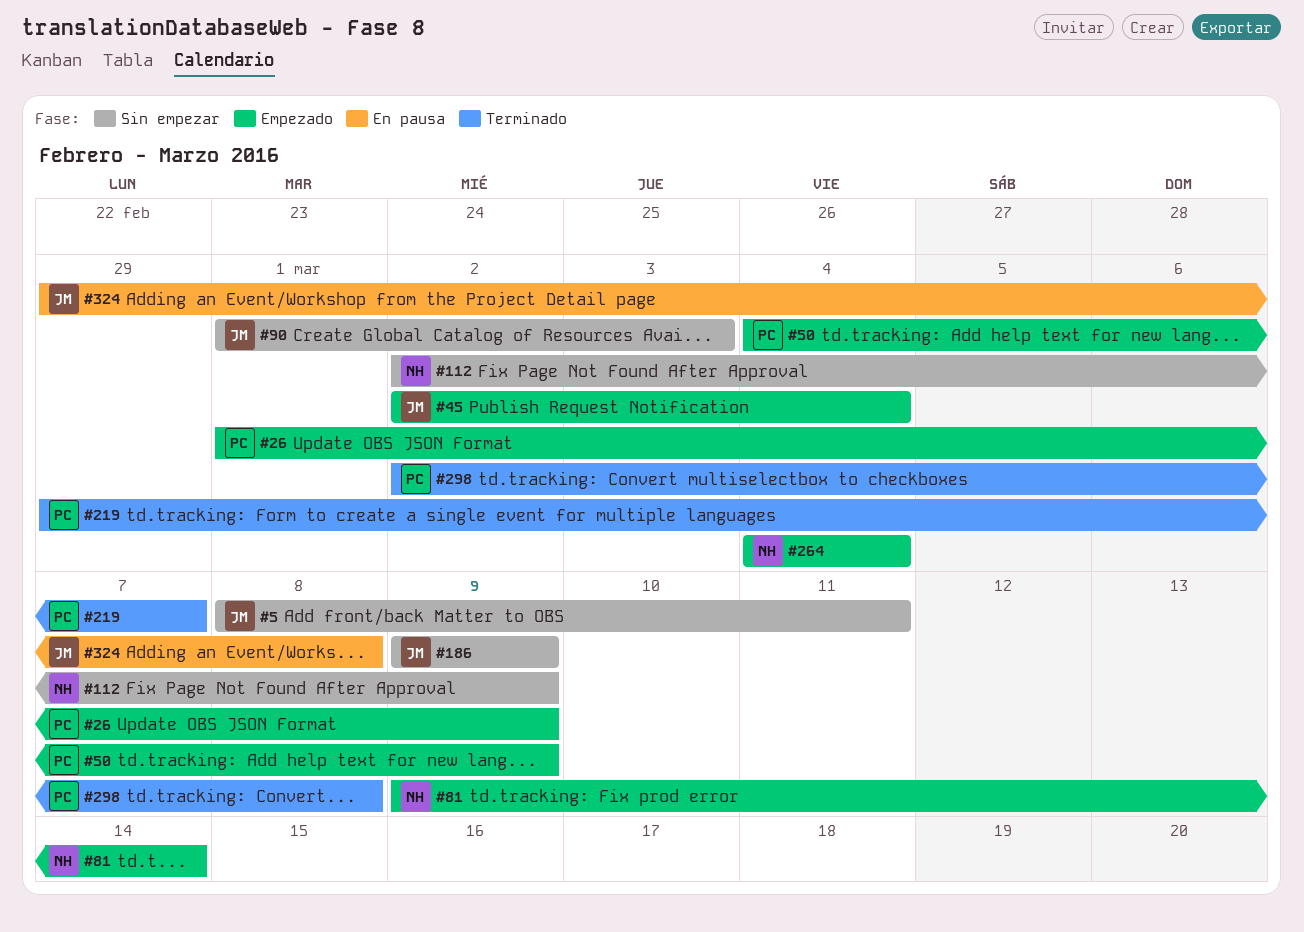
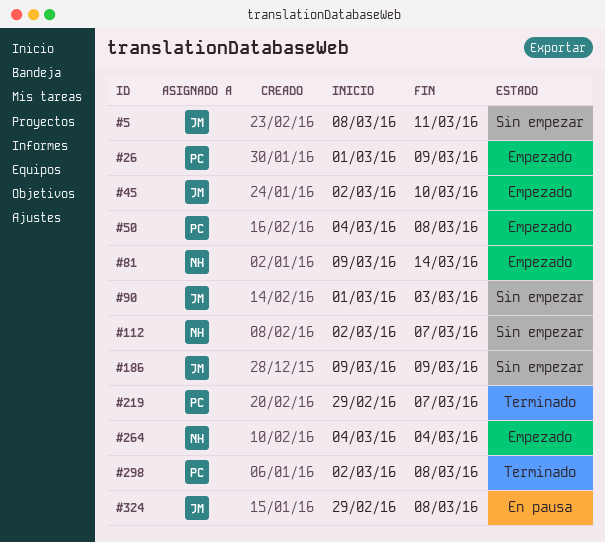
#45, due: Mar 4 -> Mar 10
#50, due: Mar 9 -> Mar 8
#112, due: Mar 9 -> Mar 7

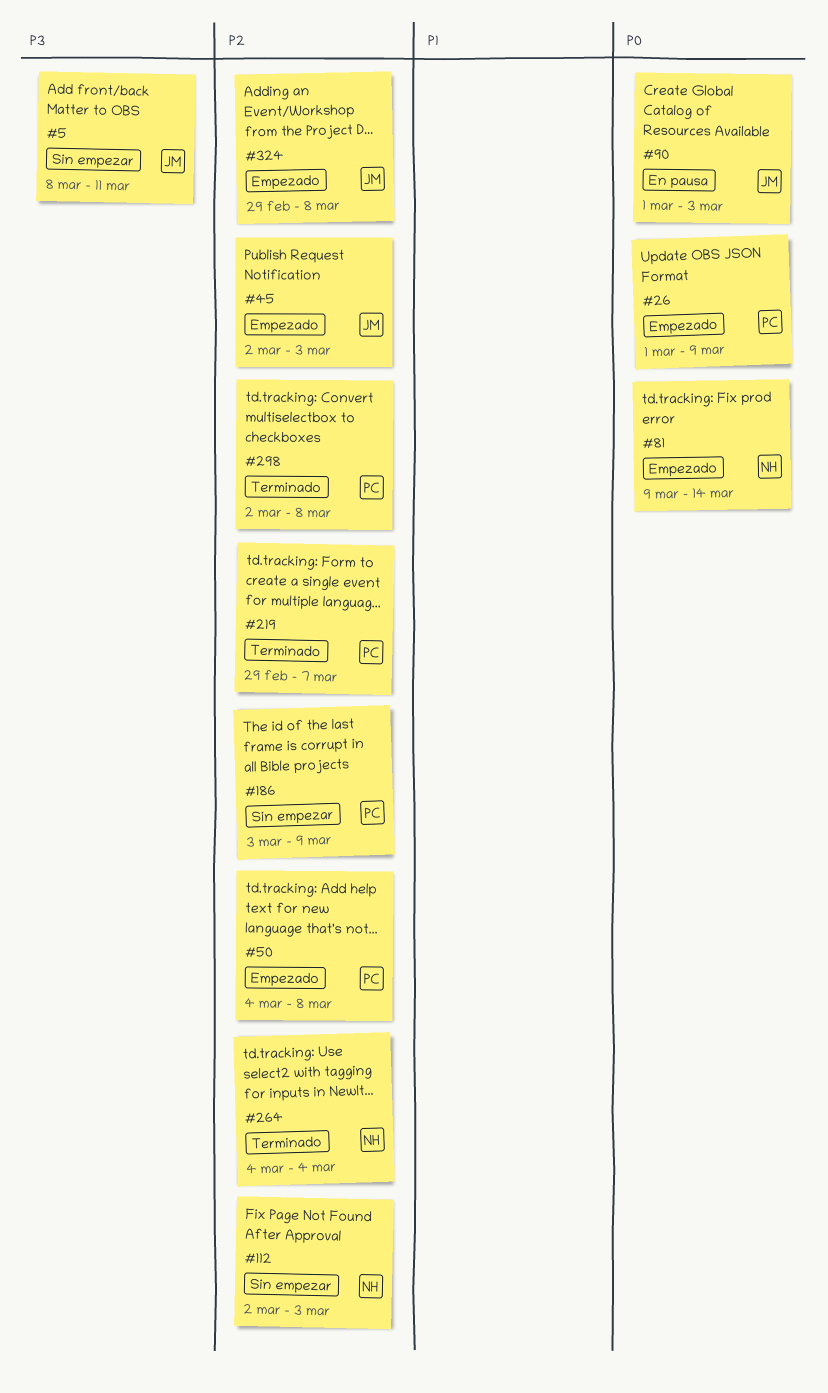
#45, due: Mar 10 -> Mar 3
#90, status: Sin empezar -> En pausa
#112, due: Mar 7 -> Mar 3
#186, owner: JM -> PC
#186, start: Mar 9 -> Mar 3
#264, status: Empezado -> Terminado
#324, status: En pausa -> Empezado

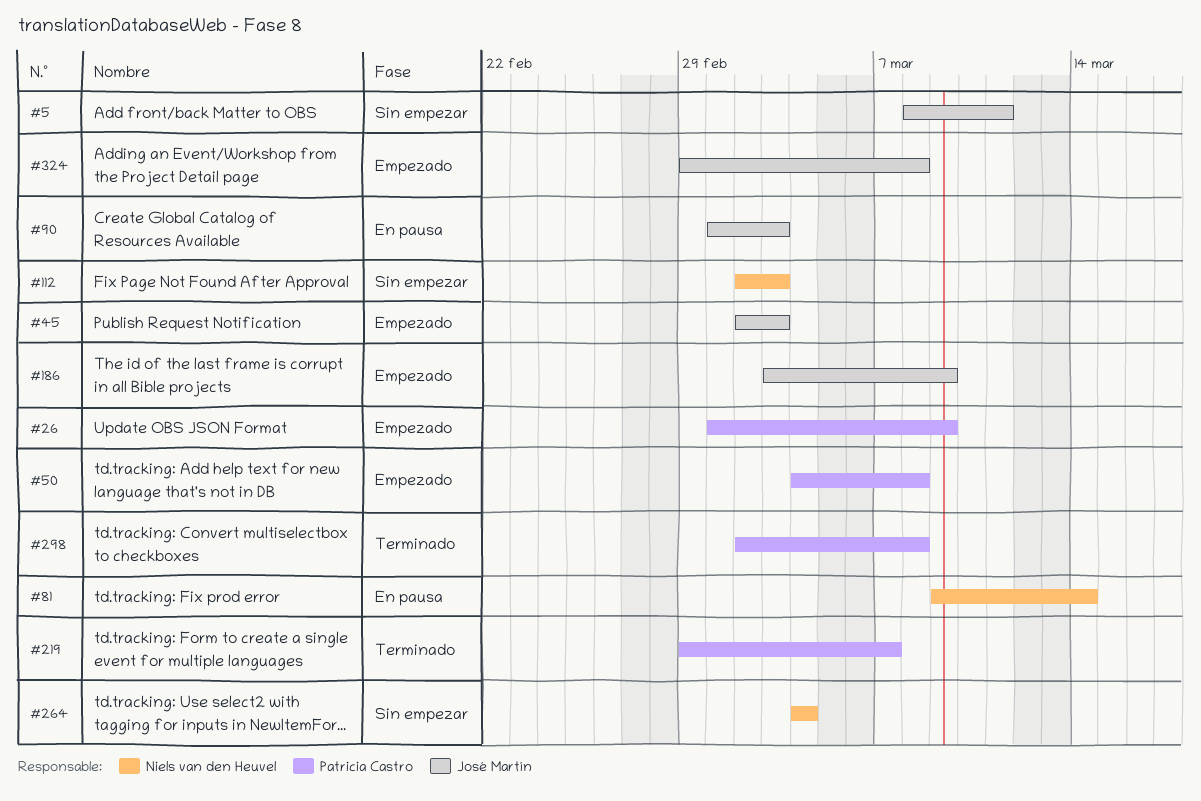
#81, status: Empezado -> En pausa
#186, status: Sin empezar -> Empezado
#186, owner: Patricia Castro -> José Martín
#264, status: Terminado -> Sin empezar

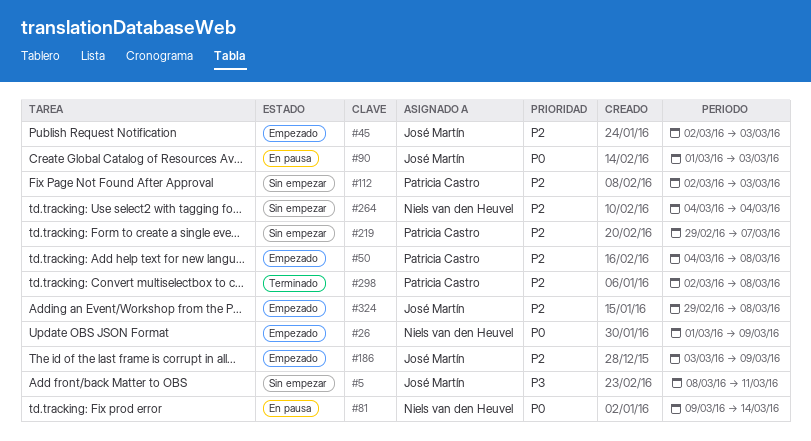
#26, owner: Patricia Castro -> Niels van den Heuvel
#112, owner: Niels van den Heuvel -> Patricia Castro
#219, status: Terminado -> Sin empezar

